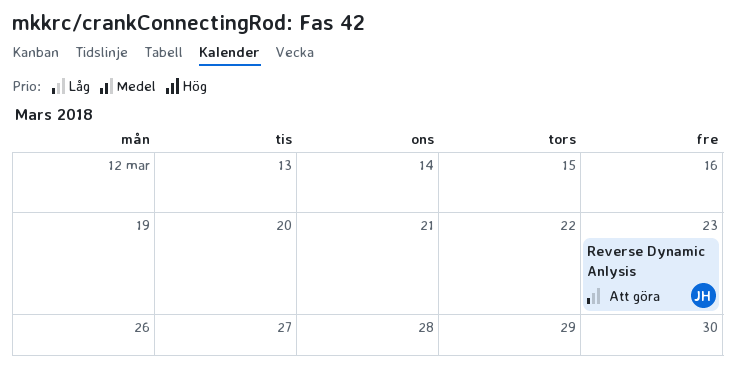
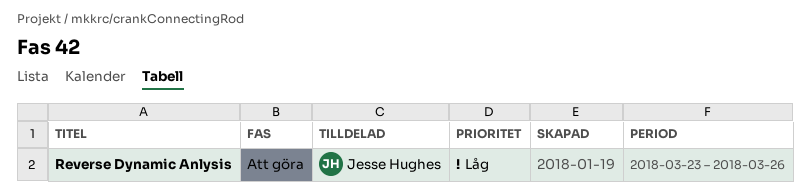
Reverse Dynamic Anlysis, due: Mar 23 -> Mar 26

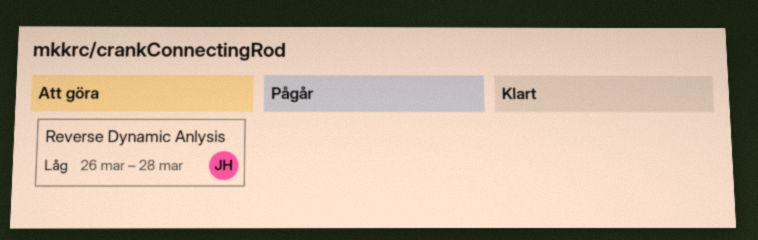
Reverse Dynamic Anlysis, start: Mar 23 -> Mar 26
Reverse Dynamic Anlysis, due: Mar 26 -> Mar 28

